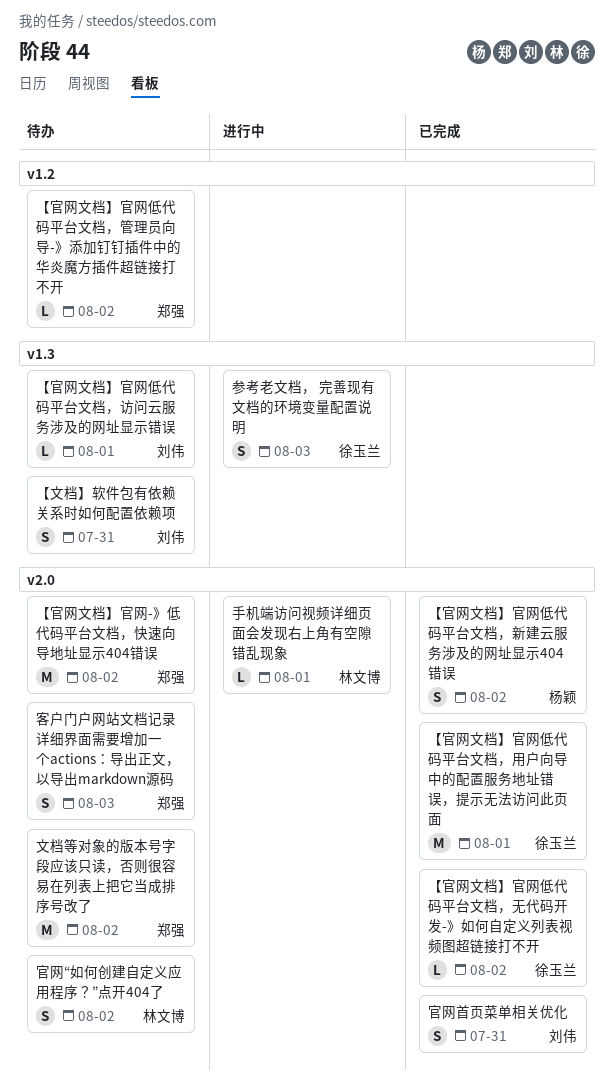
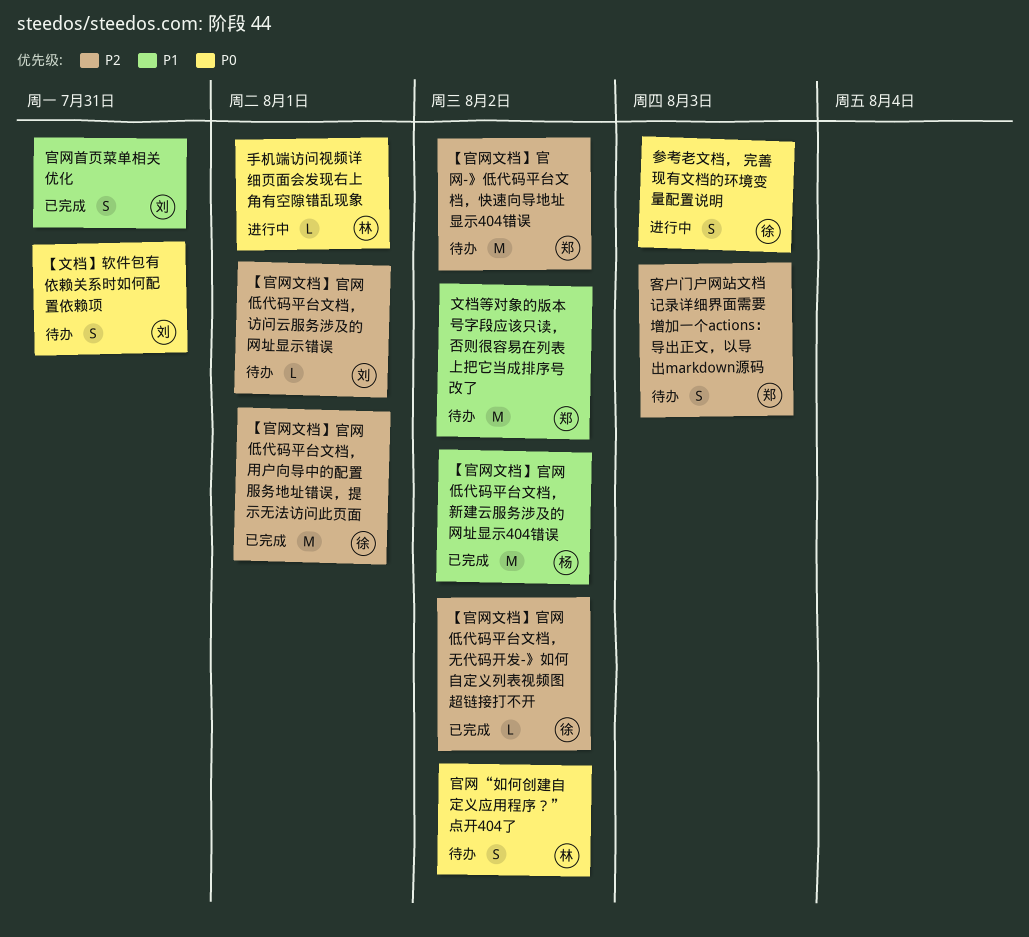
【官网文档】官网低代码平台文档，新建云服务涉及的网址显示404错误, estimate: S -> M
【官网文档】官网低代码平台文档，管理员向导-》添加钉钉插件中的华炎魔方插件超链接打不开: present -> none

